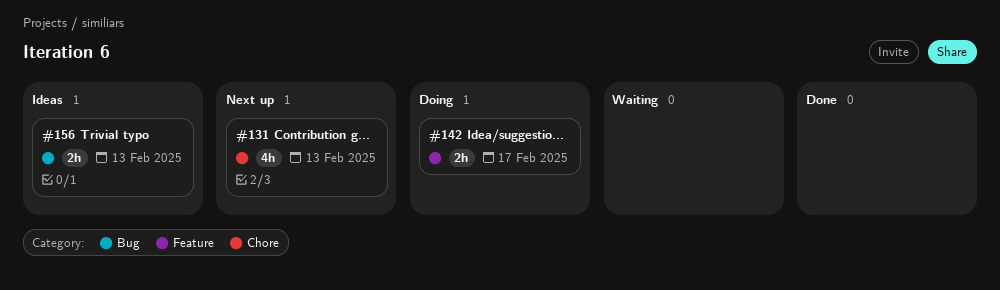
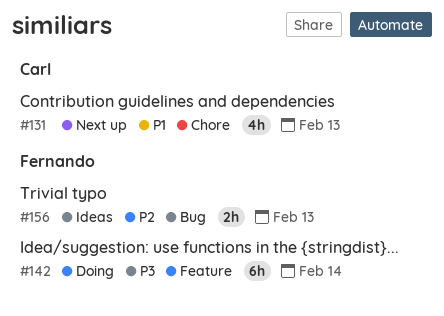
#142, estimate: 2h -> 6h
#142, due: Feb 17 -> Feb 14

